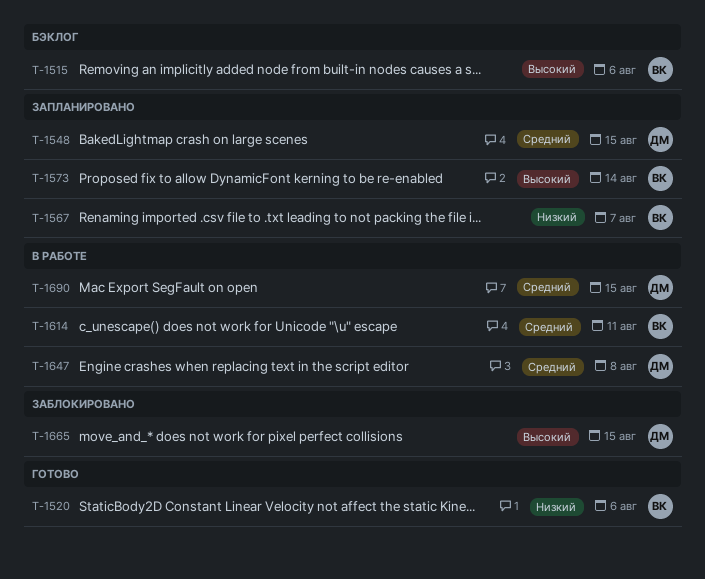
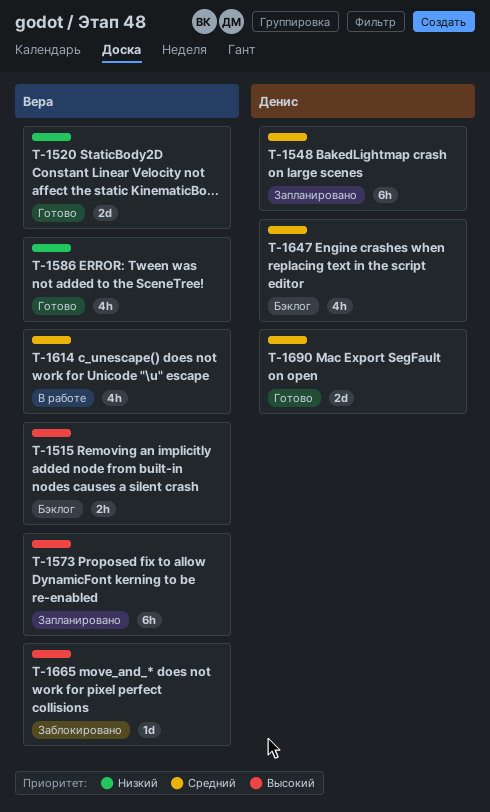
T-1567: present -> none
T-1586: none -> present
T-1647, status: В работе -> Бэклог
T-1665, owner: Денис -> Вера
T-1690, status: В работе -> Готово

